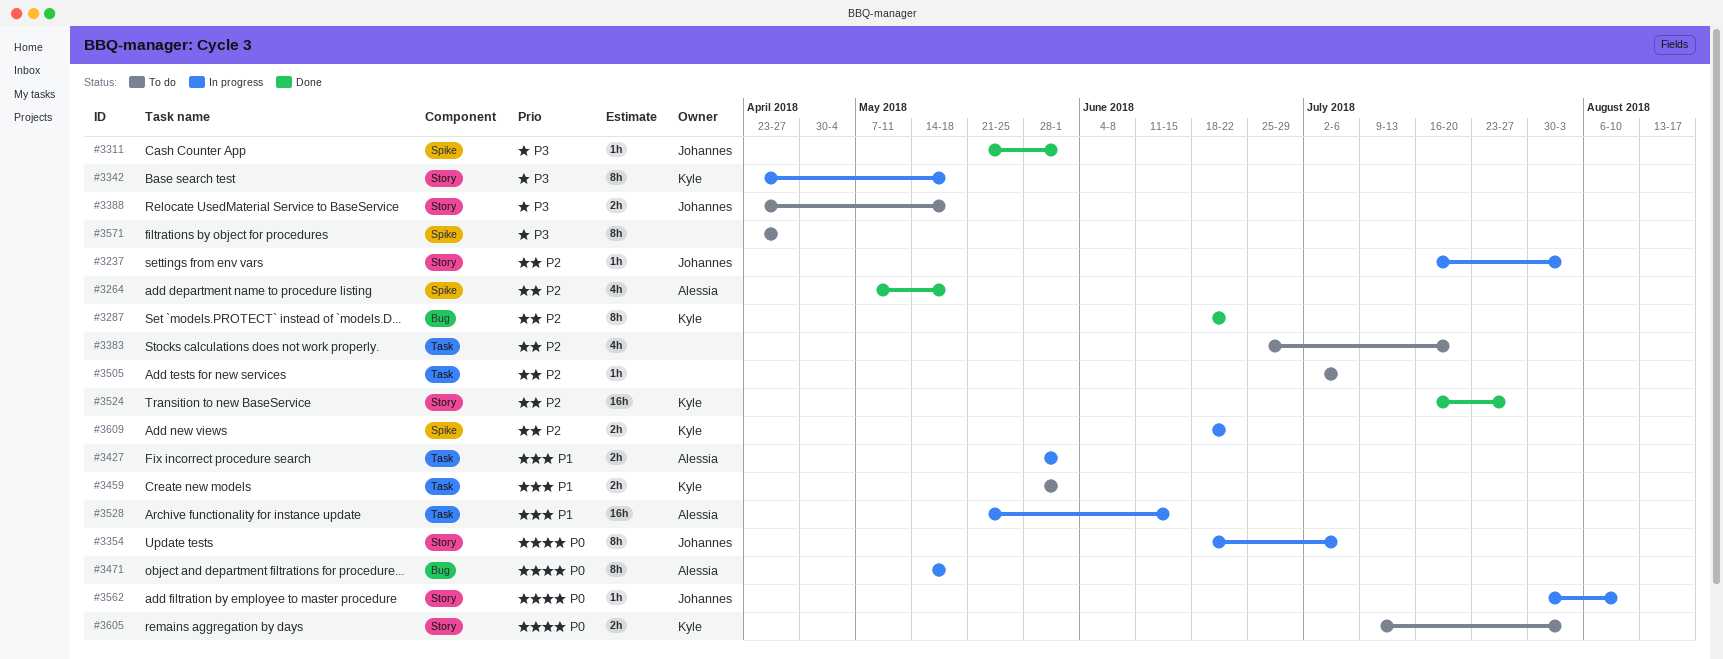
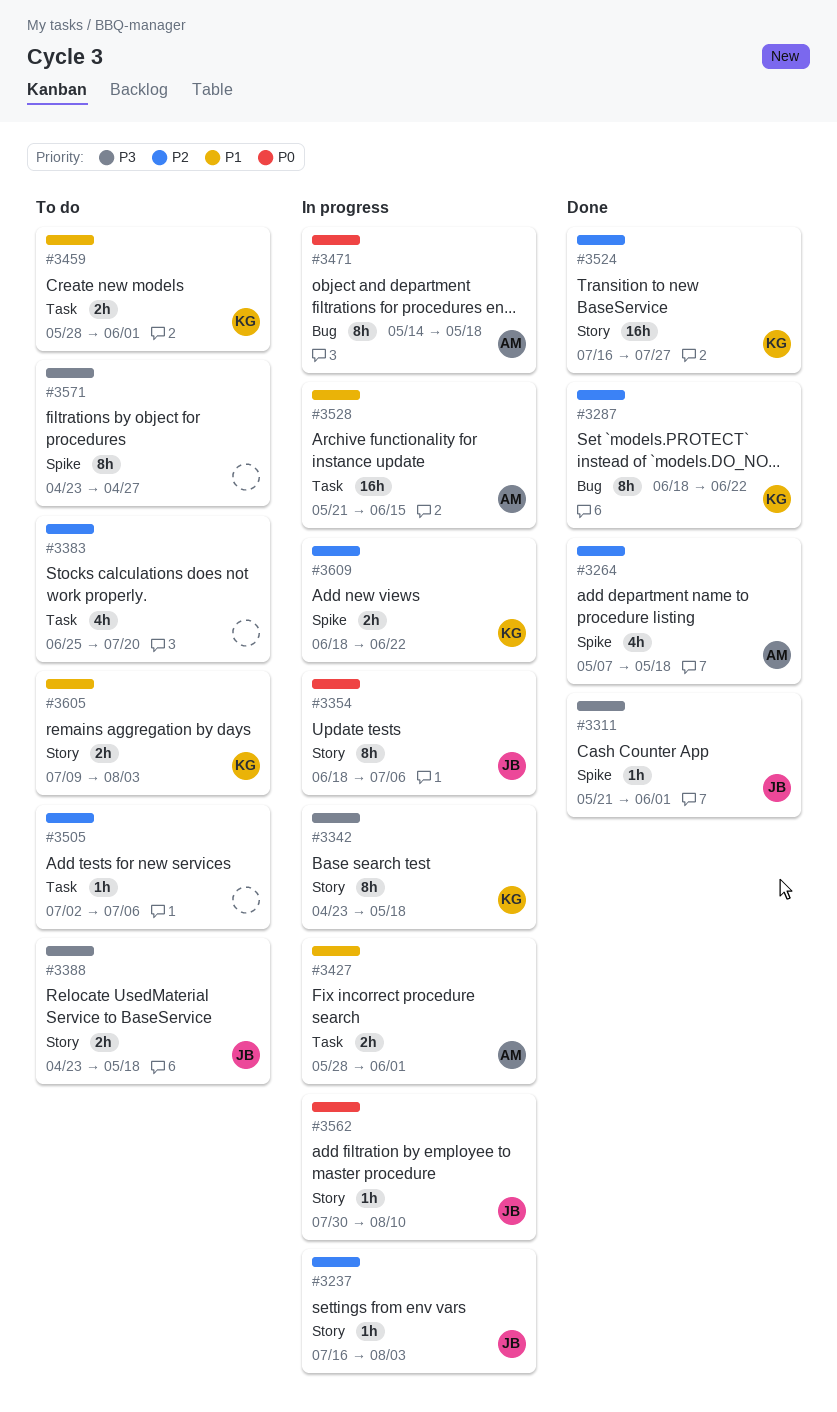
#3605, priority: P0 -> P1

